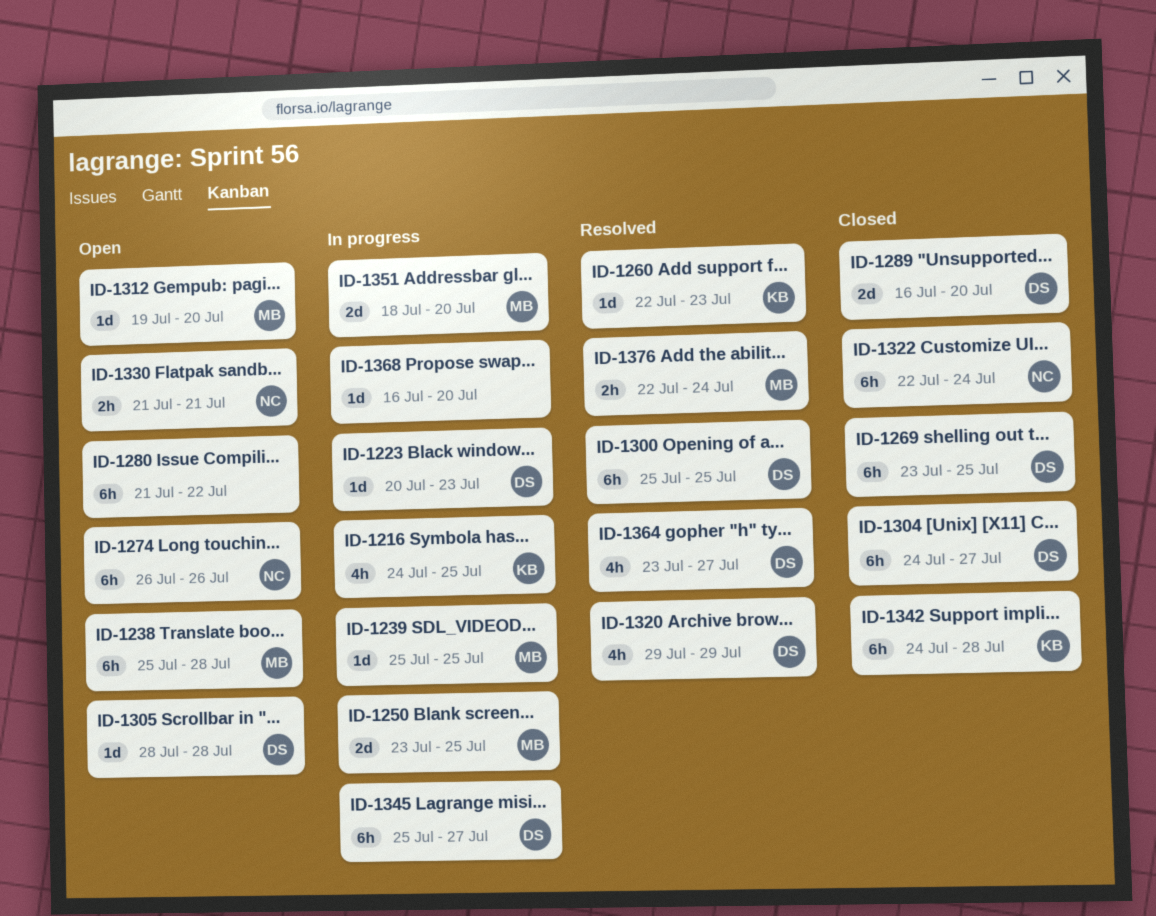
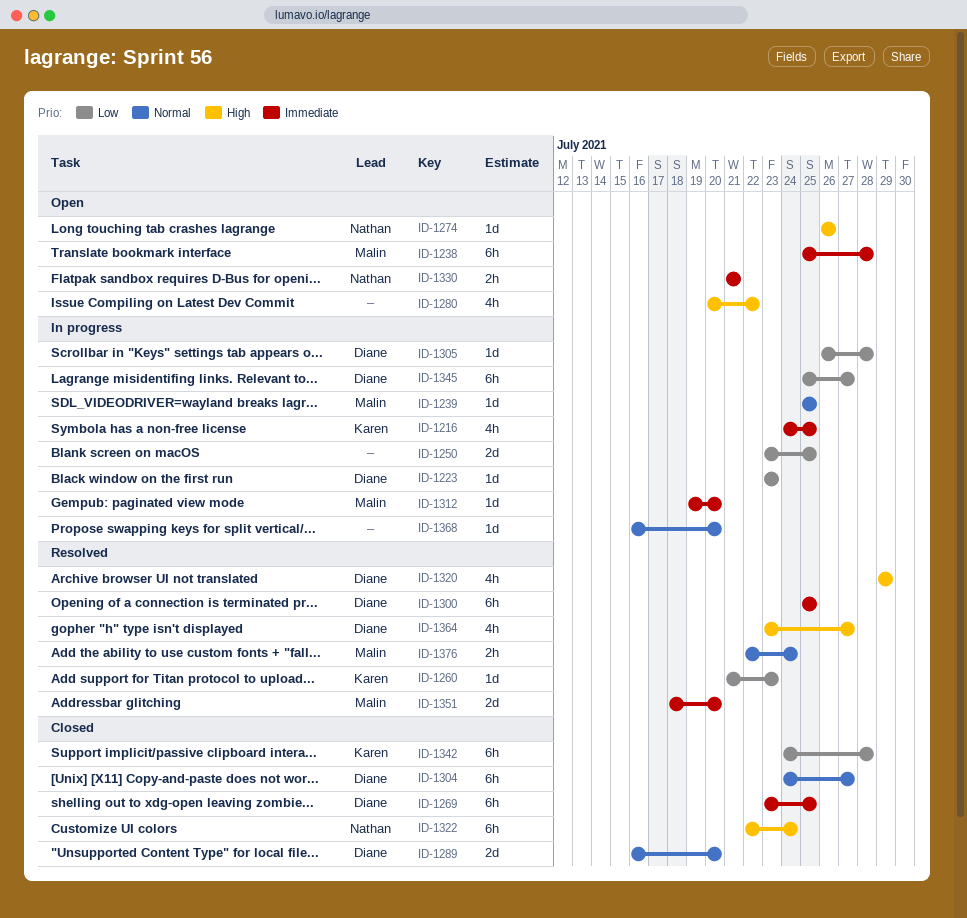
ID-1223, start: Jul 20 -> Jul 23
ID-1250, owner: Malin -> none
ID-1260, start: Jul 22 -> Jul 21
ID-1274, estimate: 6h -> 1d
ID-1280, estimate: 6h -> 4h
ID-1280, start: Jul 21 -> Jul 20
ID-1305, status: Open -> In progress
ID-1305, start: Jul 28 -> Jul 26
ID-1312, status: Open -> In progress
ID-1351, status: In progress -> Resolved

